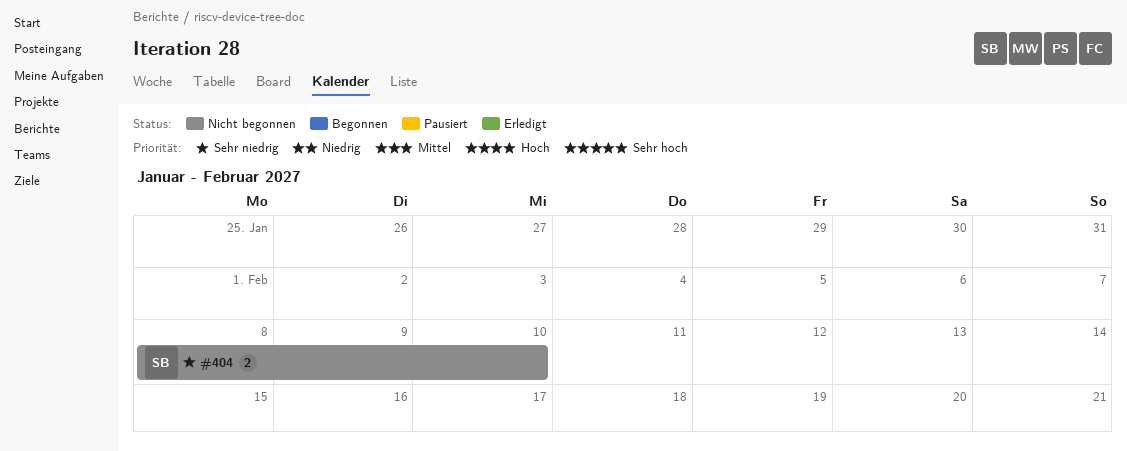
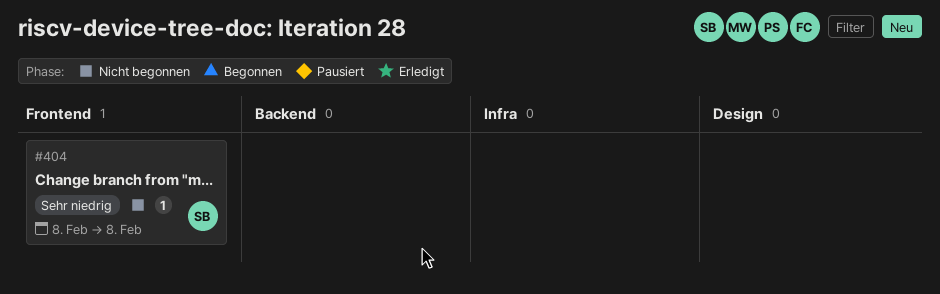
#404, estimate: 2 -> 1
#404, due: Feb 10 -> Feb 8

